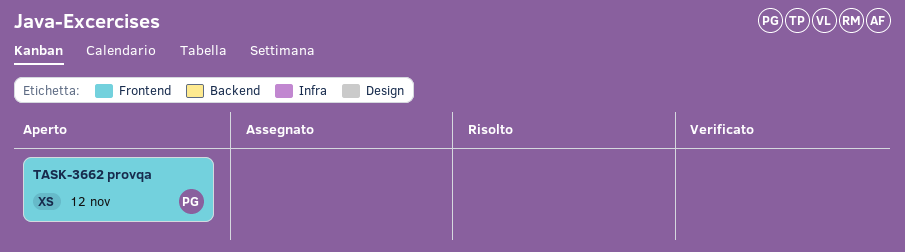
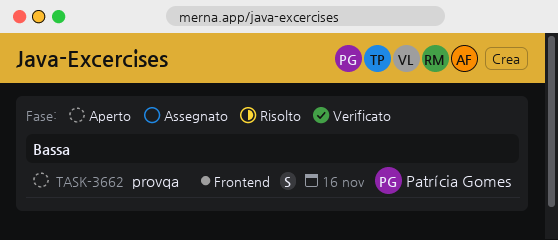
TASK-3662, estimate: XS -> S
TASK-3662, due: Nov 12 -> Nov 16

